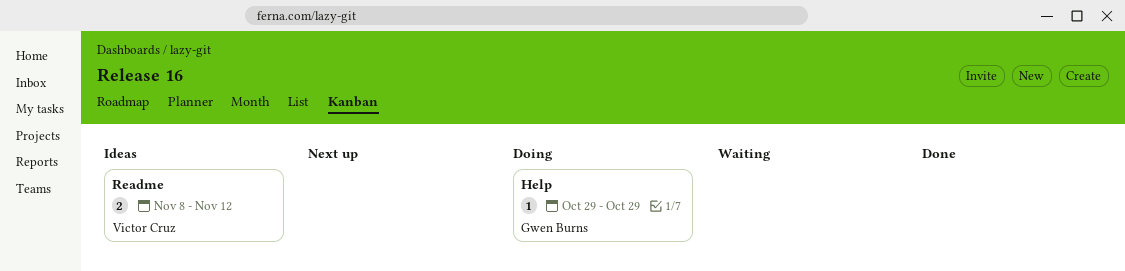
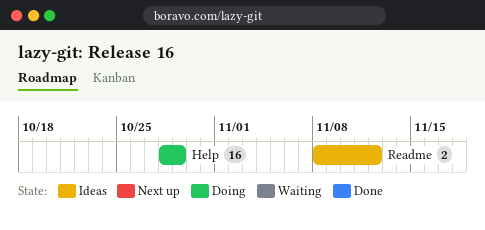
Help, estimate: 1 -> 16
Help, start: Oct 29 -> Oct 28

